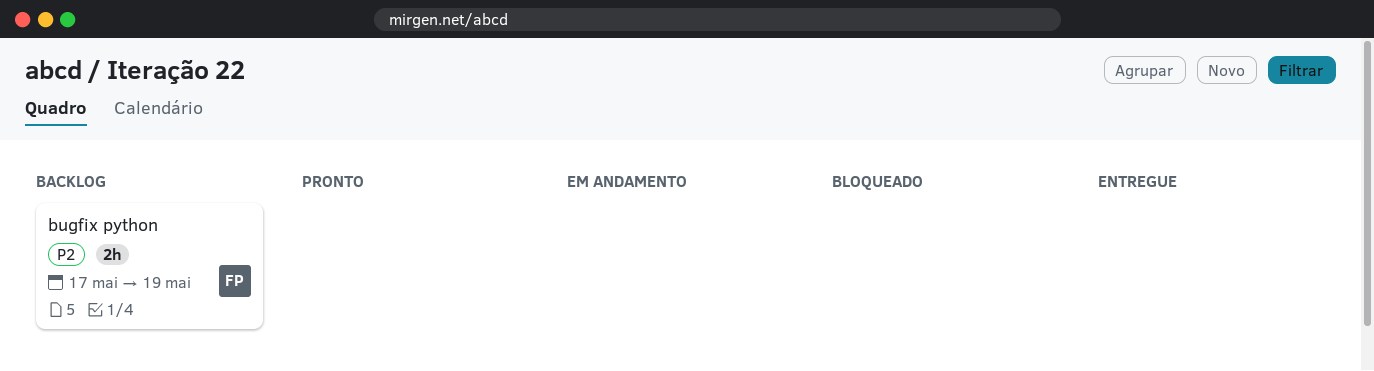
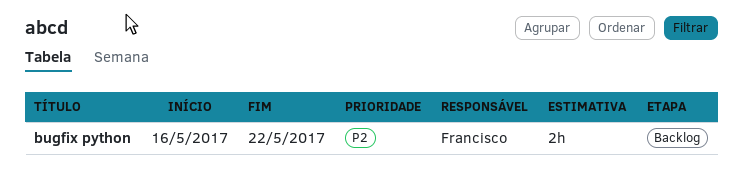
bugfix python, start: May 17 -> May 16
bugfix python, due: May 19 -> May 22

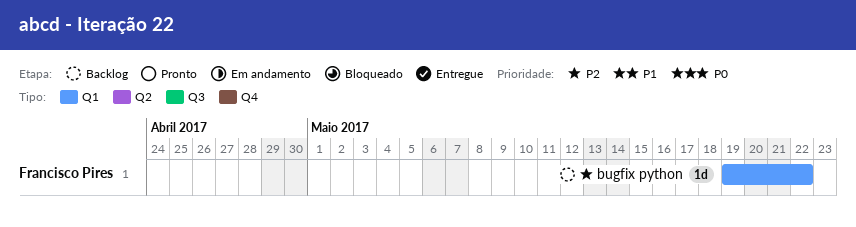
bugfix python, estimate: 2h -> 1d
bugfix python, start: May 16 -> May 19

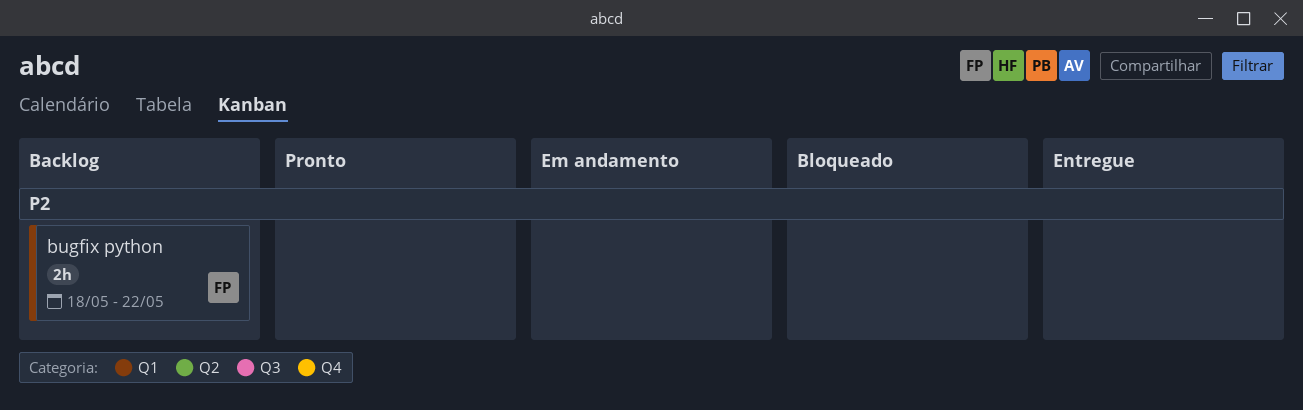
bugfix python, estimate: 1d -> 2h
bugfix python, start: May 19 -> May 18

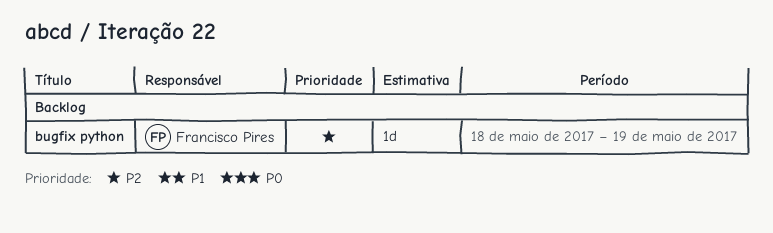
bugfix python, estimate: 2h -> 1d
bugfix python, due: May 22 -> May 19

